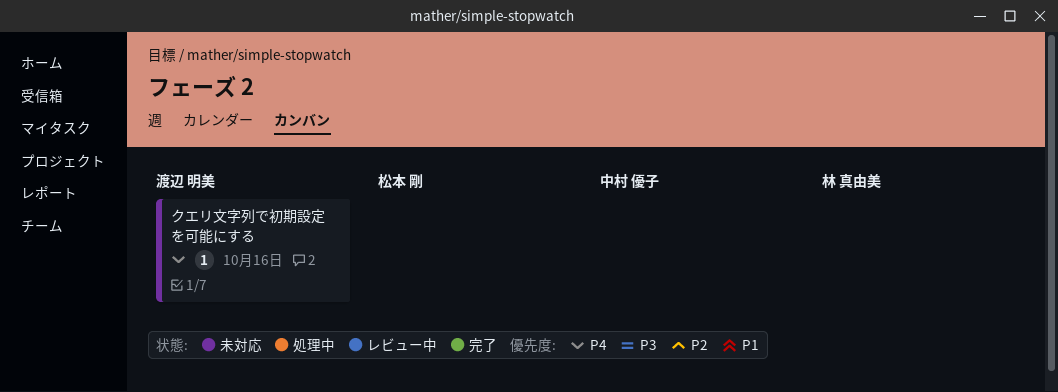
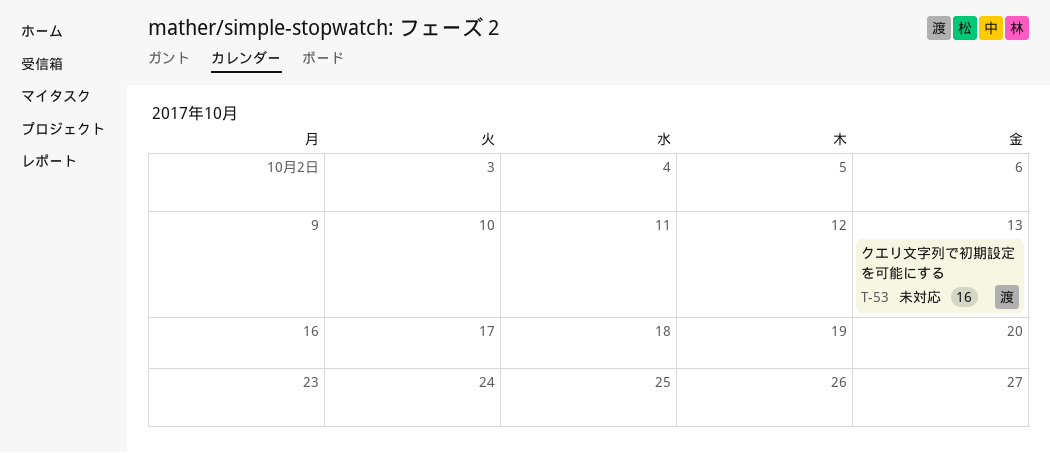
クエリ文字列で初期設定を可能にする, estimate: 1 -> 16
クエリ文字列で初期設定を可能にする, due: Oct 16 -> Oct 13

